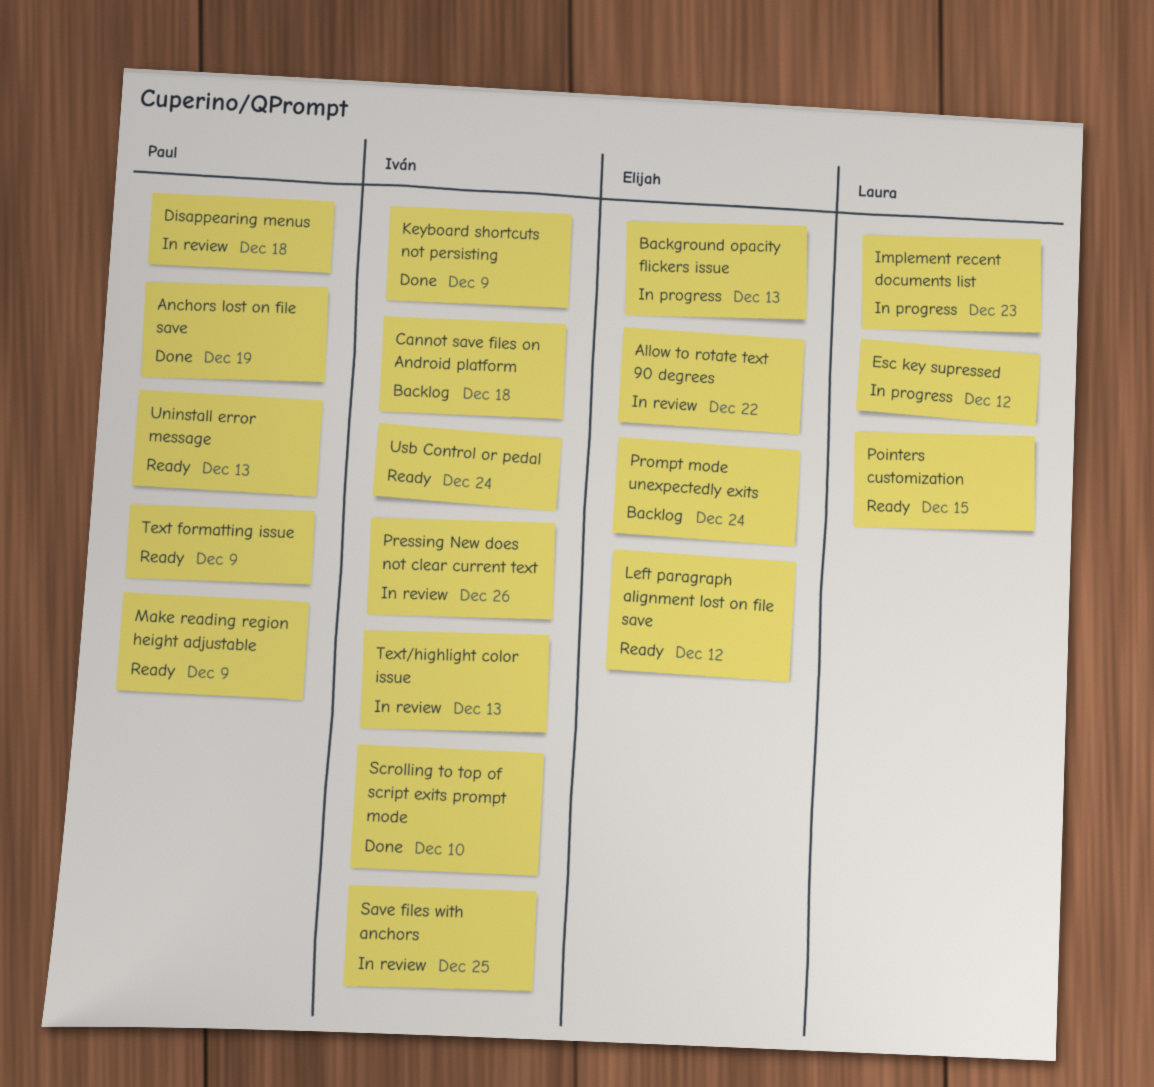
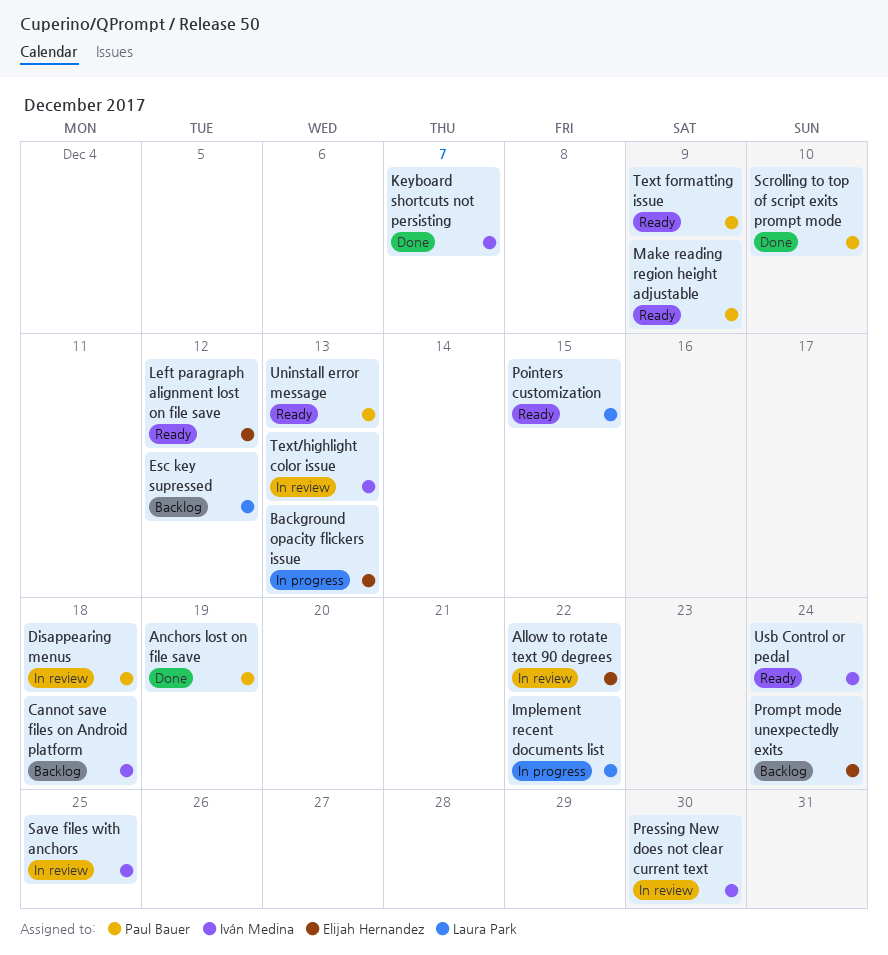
Esc key supressed, status: In progress -> Backlog
Implement recent documents list, due: Dec 23 -> Dec 22
Keyboard shortcuts not persisting, due: Dec 9 -> Dec 7
Pressing New does not clear current text, due: Dec 26 -> Dec 30
Scrolling to top of script exits prompt mode, owner: Iván Medina -> Paul Bauer

